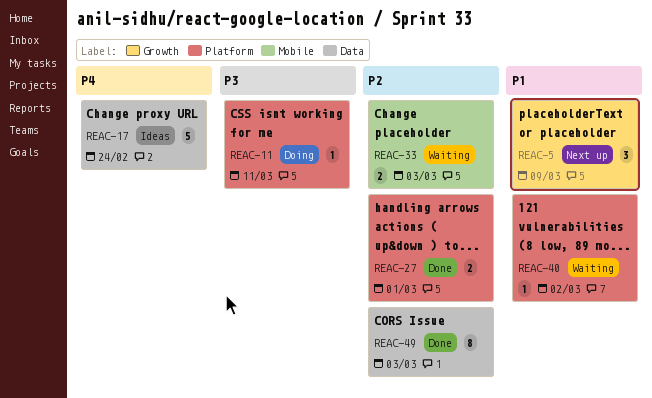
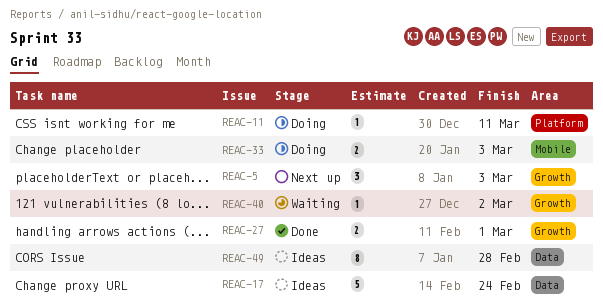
REAC-5, due: Mar 9 -> Mar 3
REAC-27, label: Platform -> Growth
REAC-33, status: Waiting -> Doing
REAC-40, label: Platform -> Growth
REAC-49, status: Done -> Ideas
REAC-49, due: Mar 3 -> Feb 28

